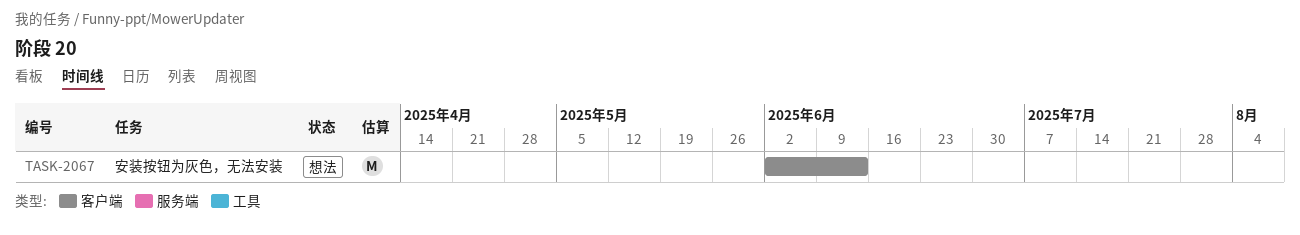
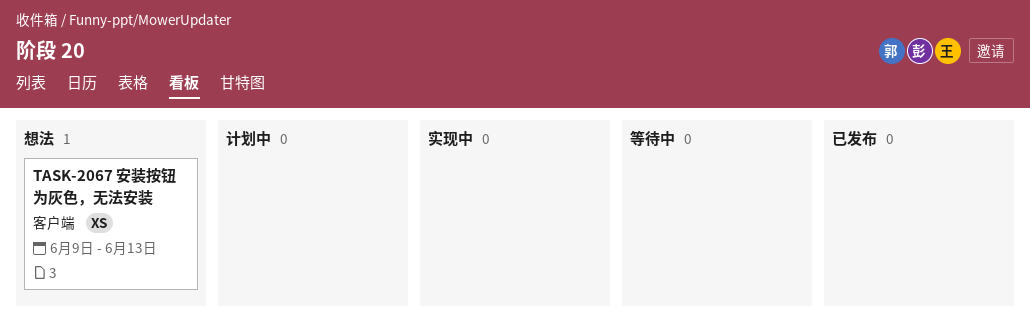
TASK-2067, estimate: M -> XS
TASK-2067, start: Jun 2 -> Jun 9

